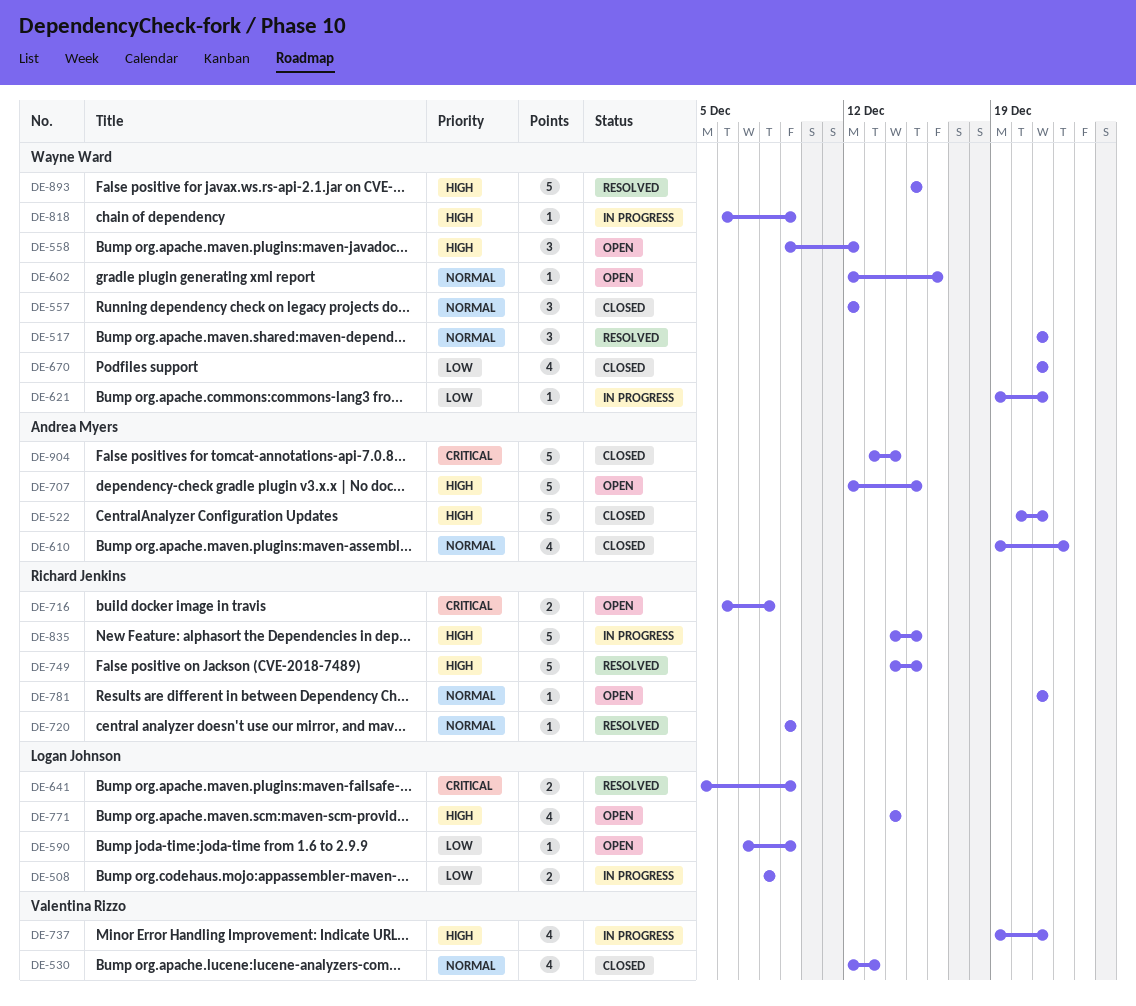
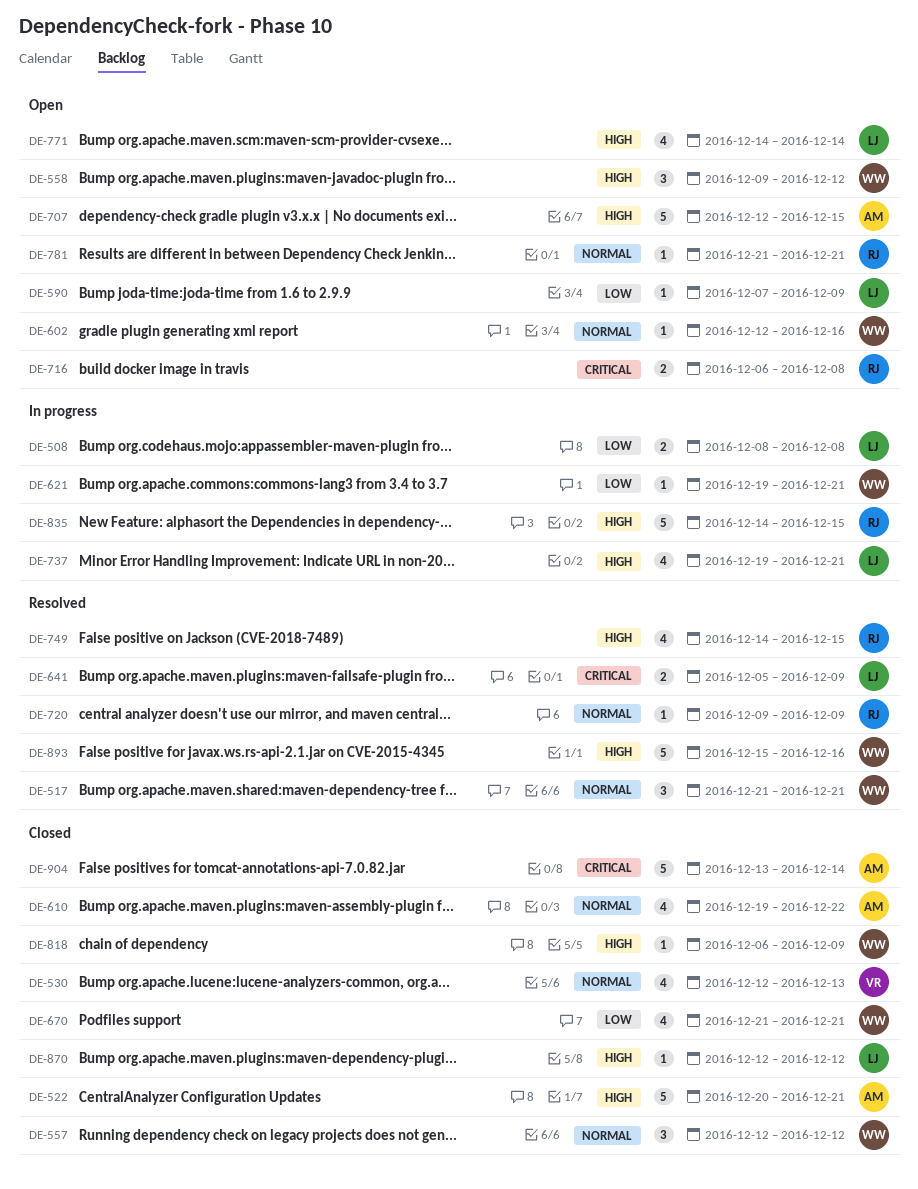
DE-737, owner: Valentina Rizzo -> Logan Johnson
DE-749, estimate: 5 -> 4
DE-818, status: In progress -> Closed
DE-870: none -> present
DE-893, due: Dec 15 -> Dec 16

